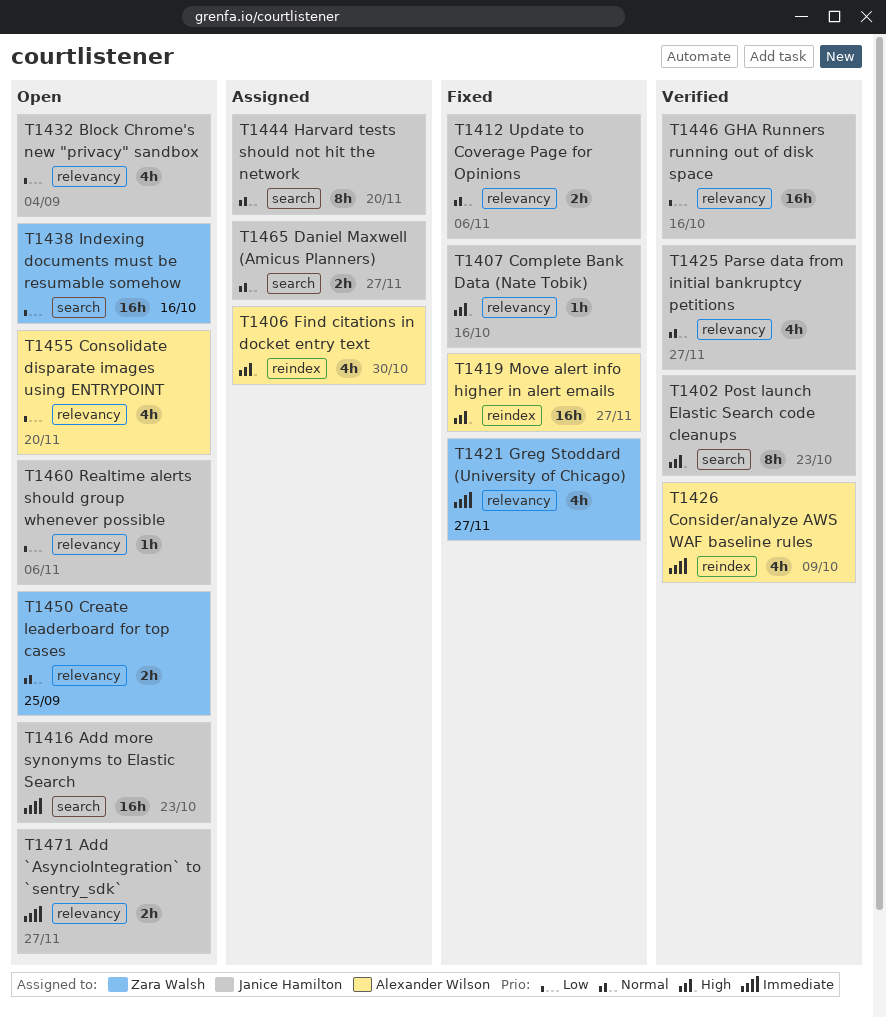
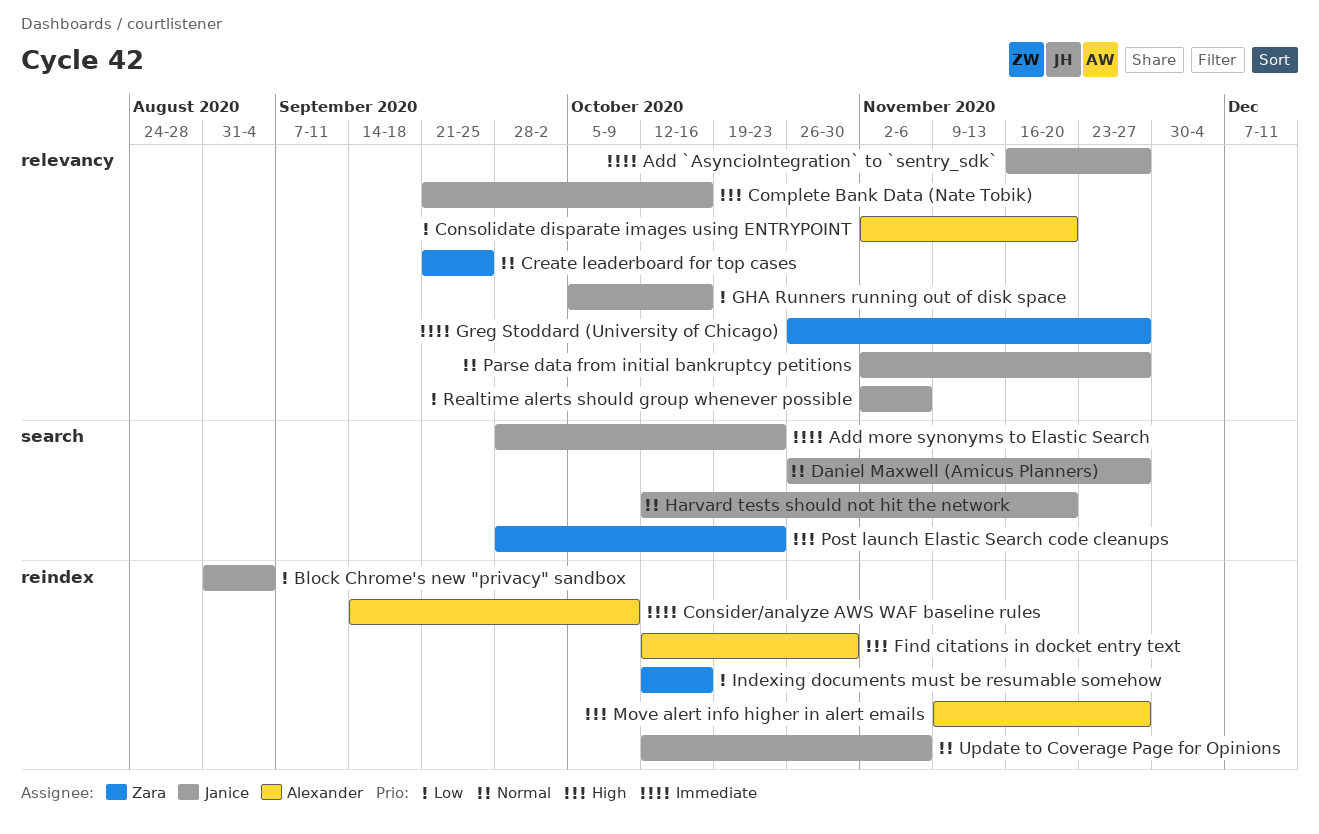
Block Chrome's new "privacy" sandbox, label: relevancy -> reindex
Indexing documents must be resumable somehow, label: search -> reindex
Post launch Elastic Search code cleanups, owner: Janice Hamilton -> Zara Walsh
Update to Coverage Page for Opinions, label: relevancy -> reindex

